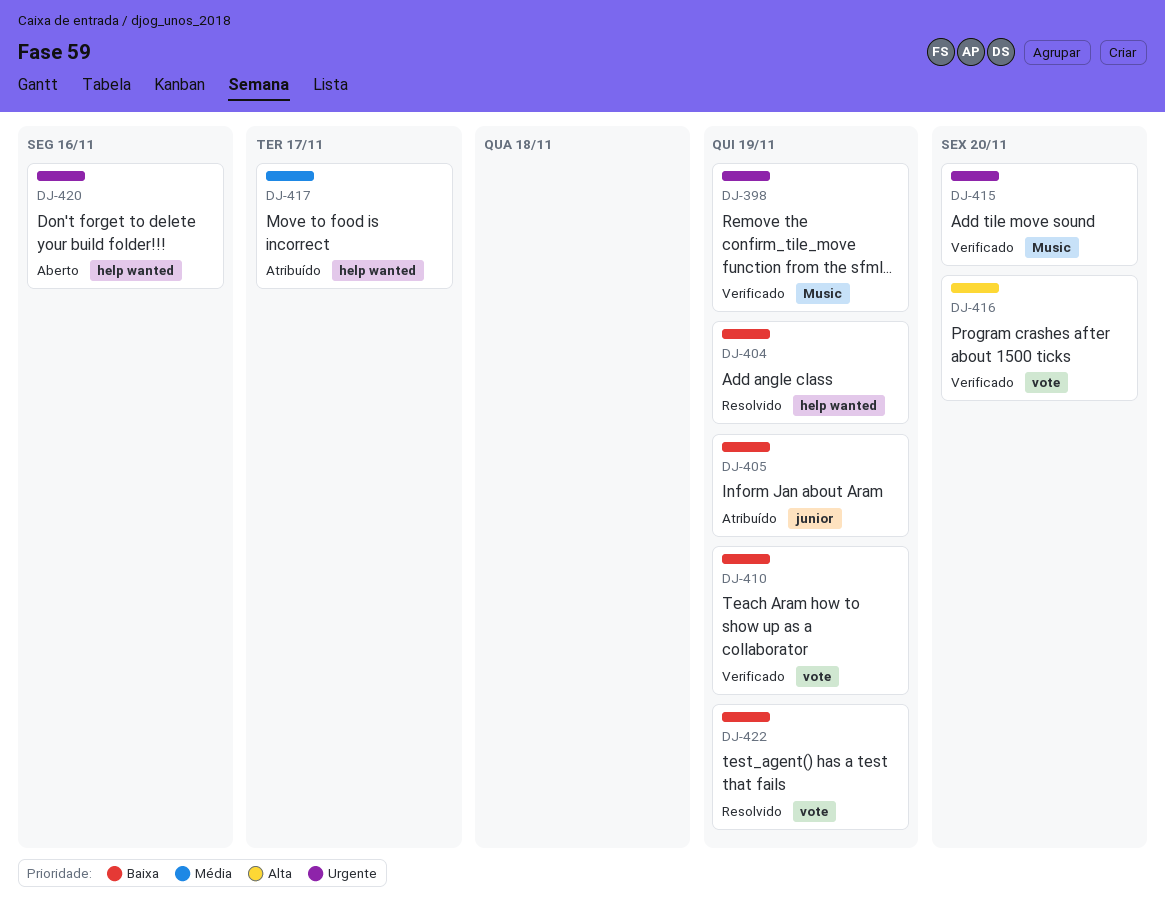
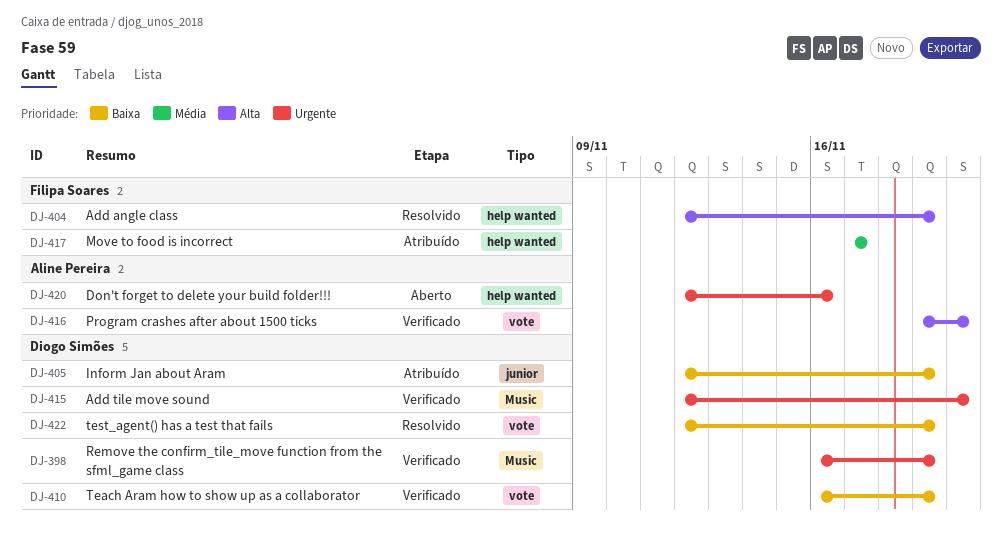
DJ-404, priority: Baixa -> Alta

